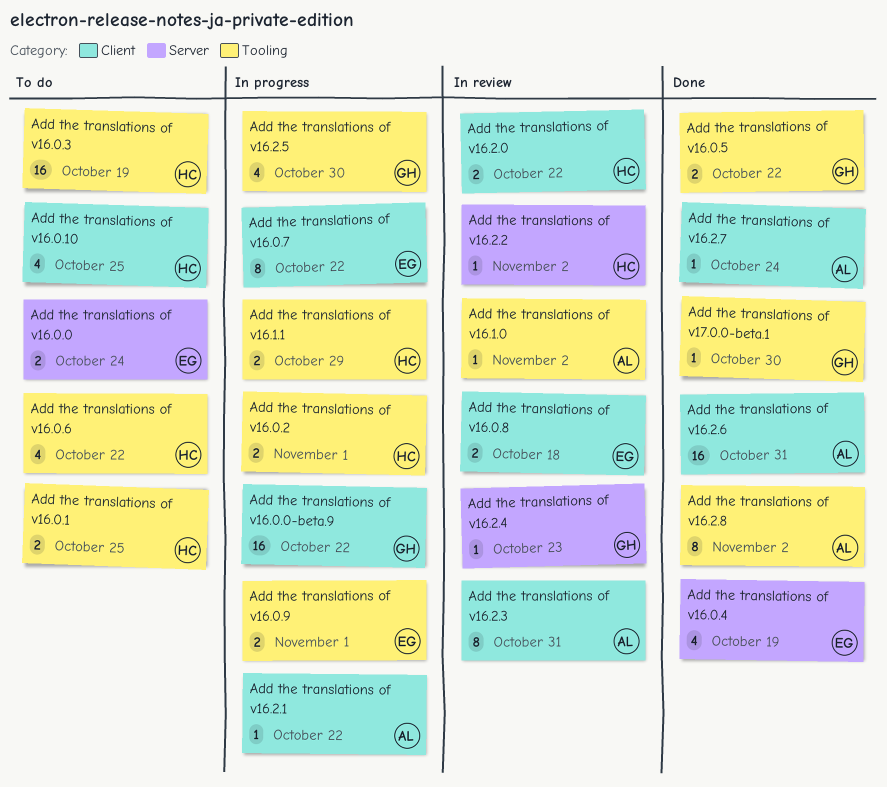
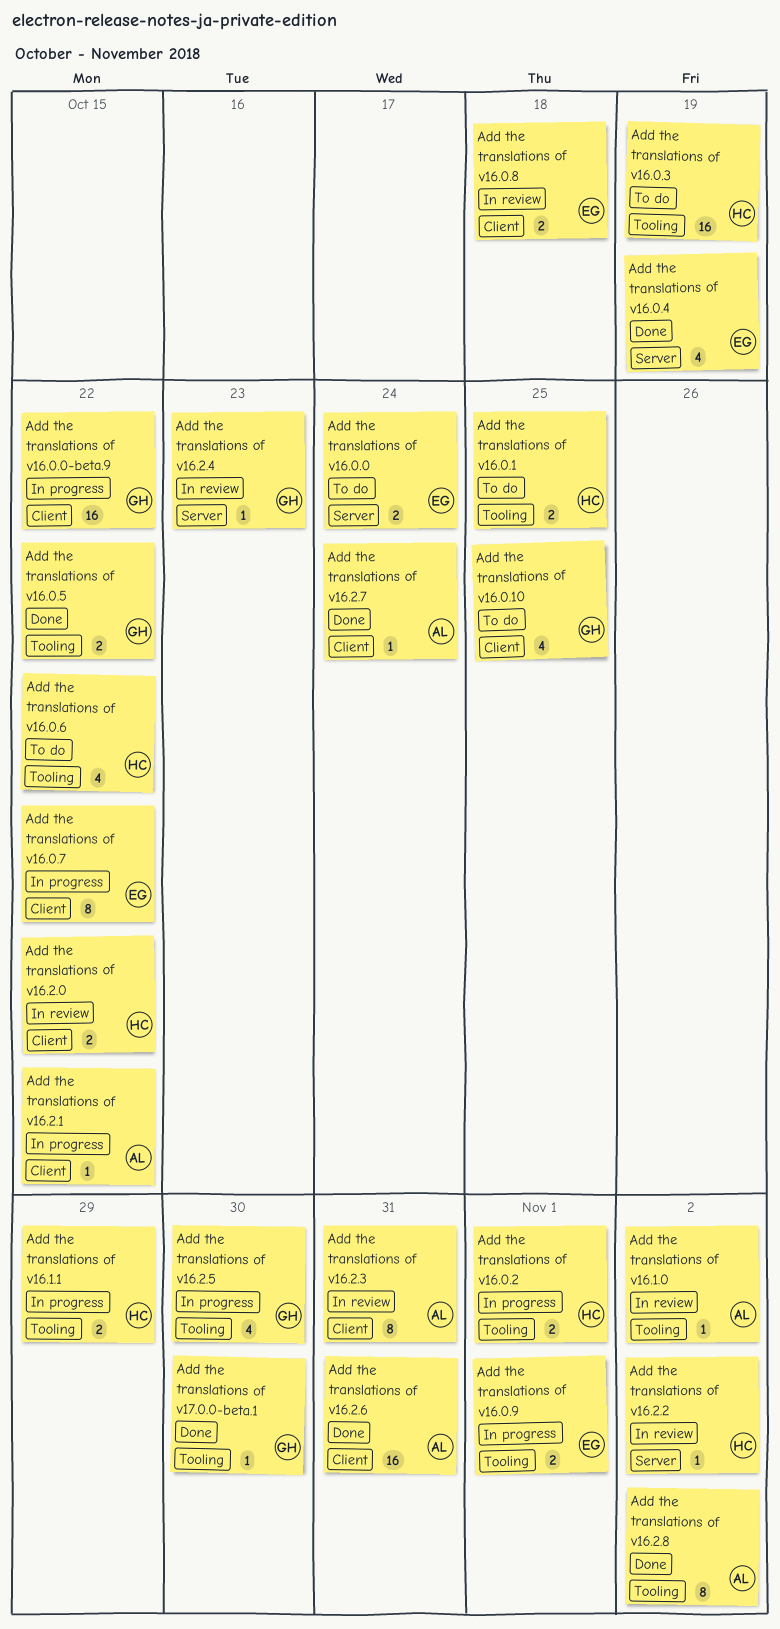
Add the translations of v16.0.10, owner: HC -> GH

